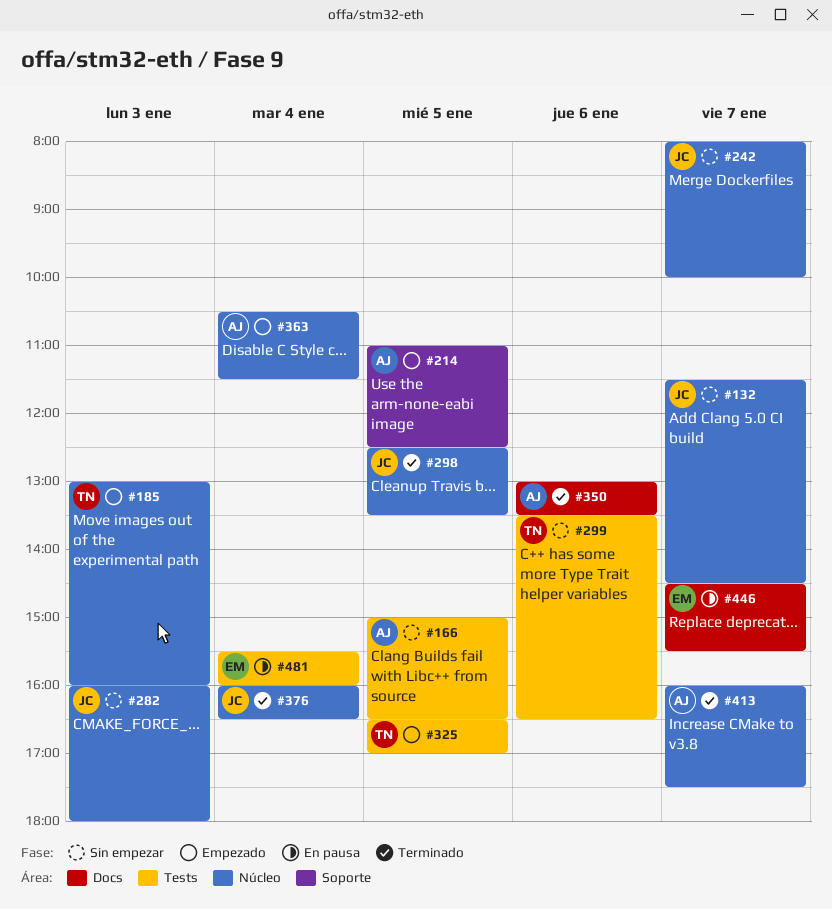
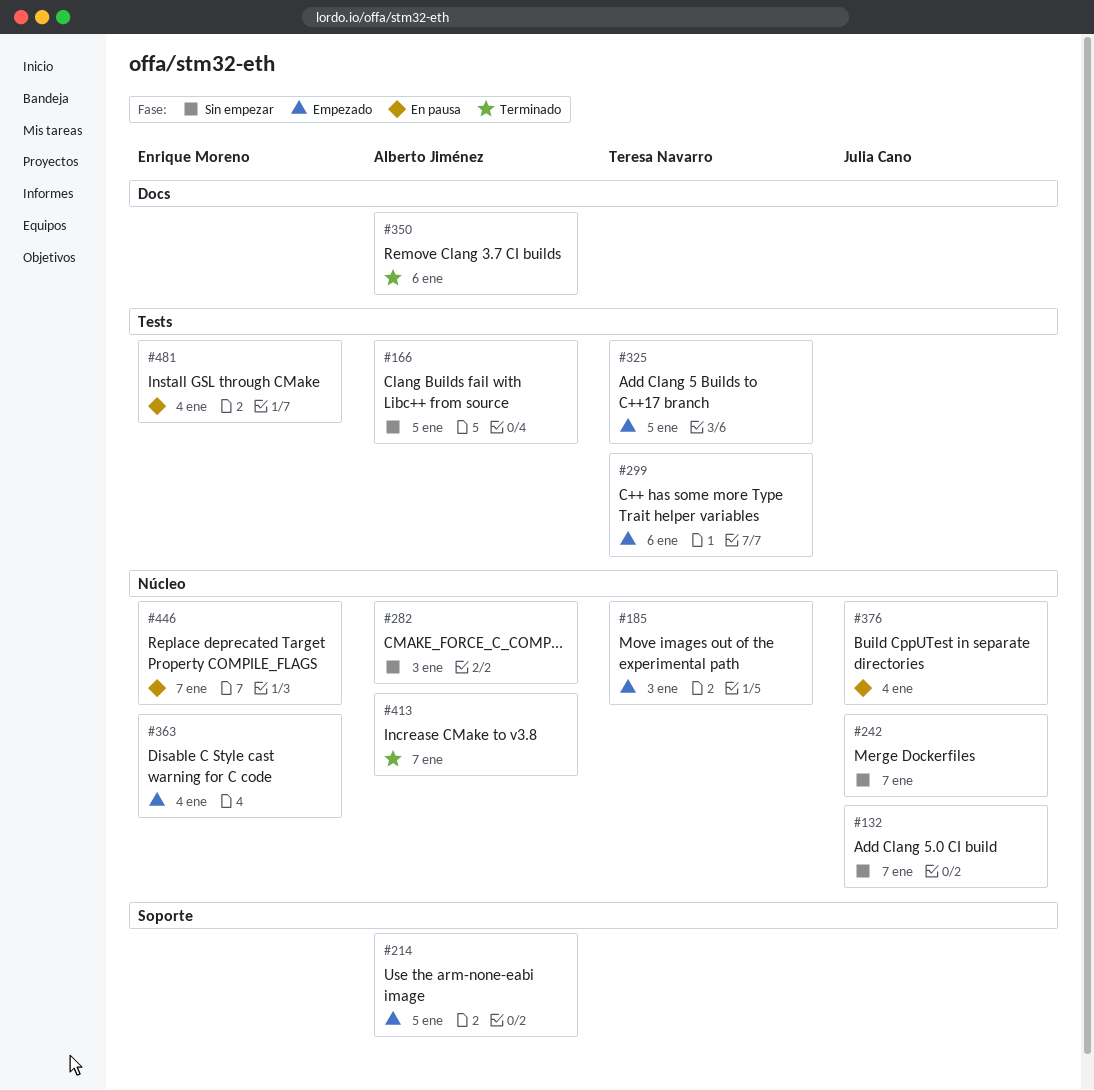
#282, owner: Julia Cano -> Alberto Jiménez
#298: present -> none
#299, status: Sin empezar -> Empezado
#363, owner: Alberto Jiménez -> Enrique Moreno
#376, status: Terminado -> En pausa
#446, label: Docs -> Núcleo

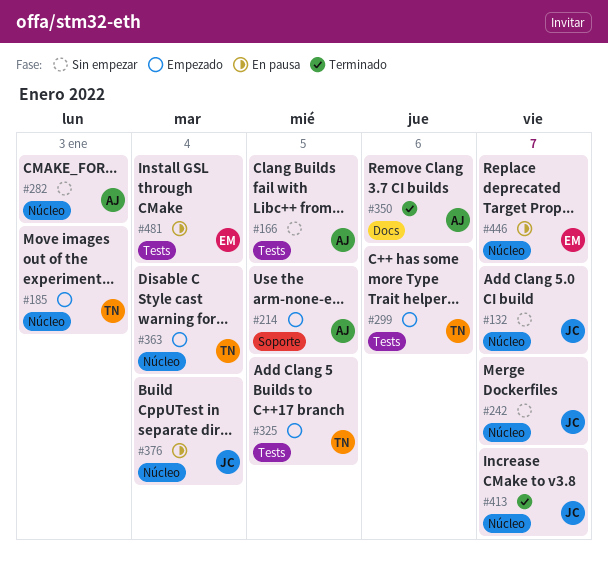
#363, owner: Enrique Moreno -> Teresa Navarro
#413, owner: Alberto Jiménez -> Julia Cano

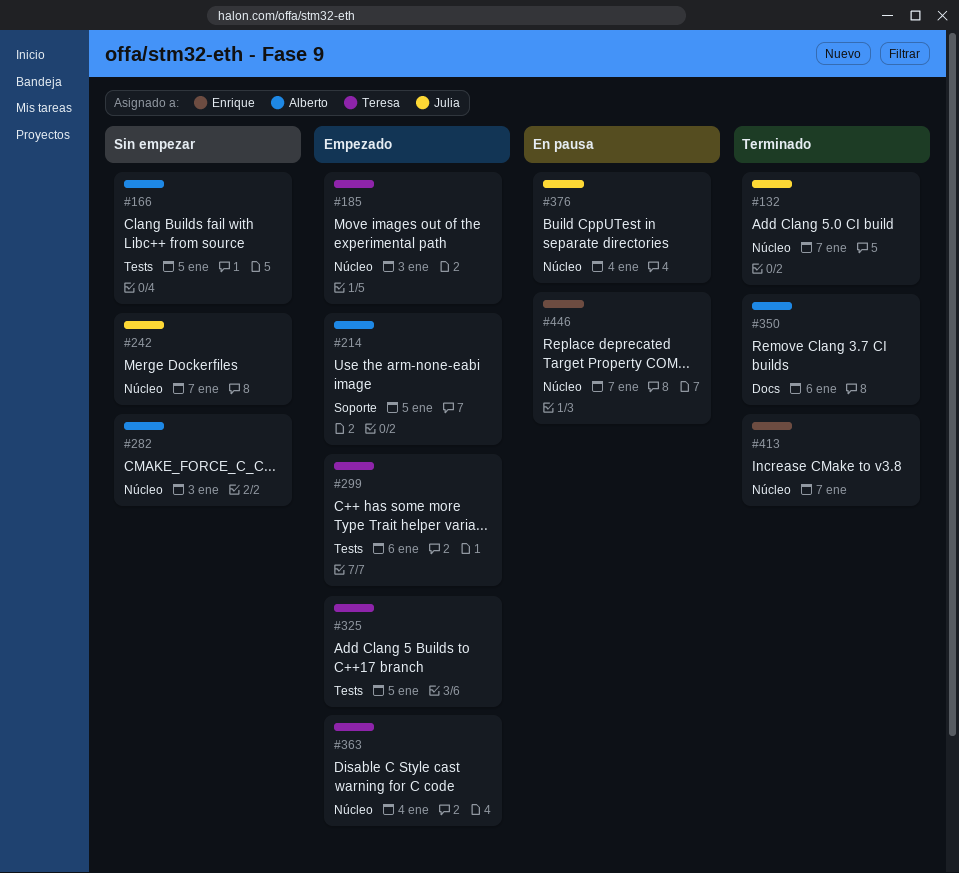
#132, status: Sin empezar -> Terminado
#413, owner: Julia -> Enrique
#481: present -> none

